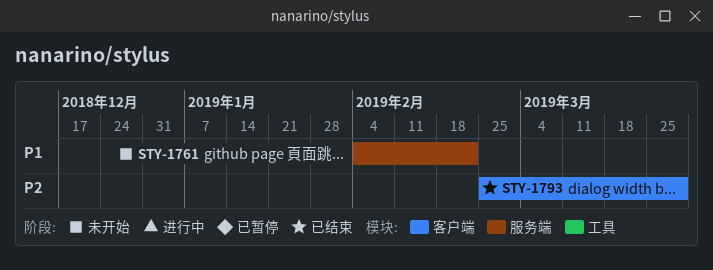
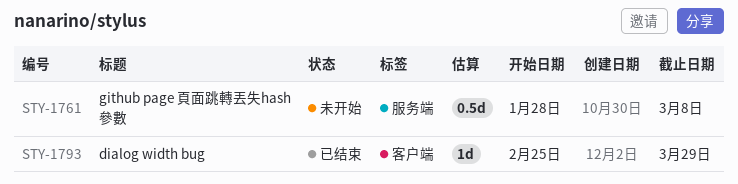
STY-1761, start: Feb 4 -> Jan 28
STY-1761, due: Feb 22 -> Mar 8

